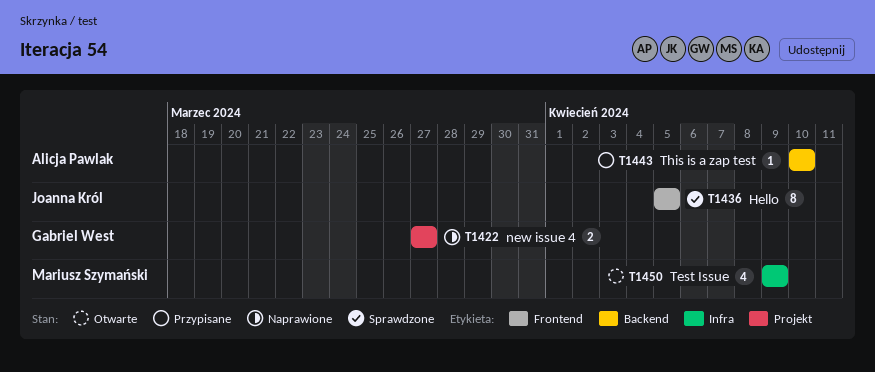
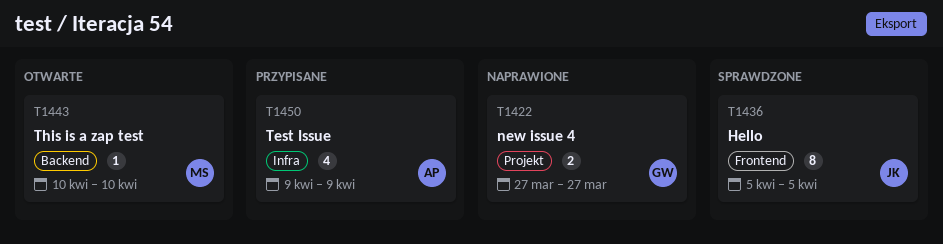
T1443, status: Przypisane -> Otwarte
T1443, owner: Alicja Pawlak -> Mariusz Szymański
T1450, status: Otwarte -> Przypisane
T1450, owner: Mariusz Szymański -> Alicja Pawlak

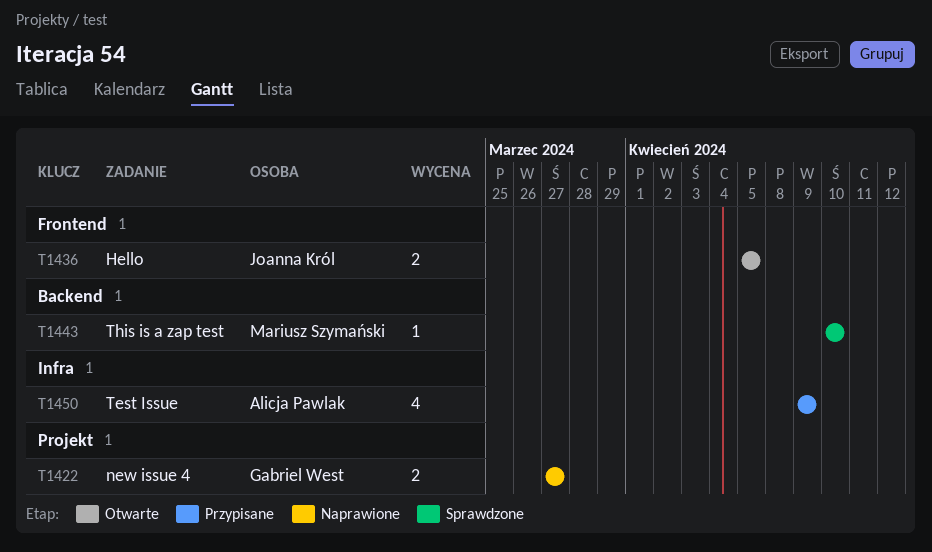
T1436, status: Sprawdzone -> Otwarte
T1436, estimate: 8 -> 2
T1443, status: Otwarte -> Sprawdzone

